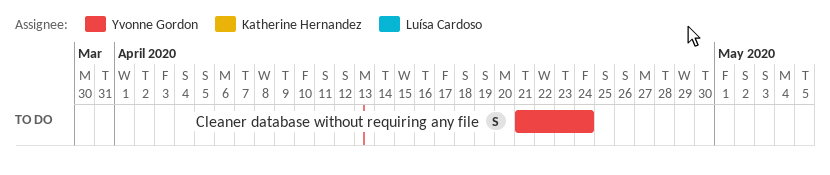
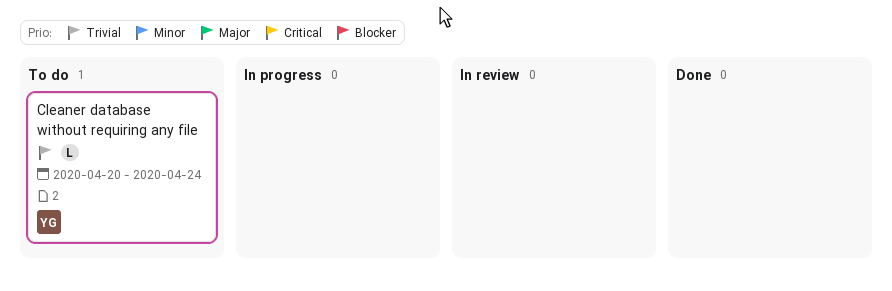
Cleaner database without requiring any file, estimate: S -> L
Cleaner database without requiring any file, start: Apr 21 -> Apr 20

